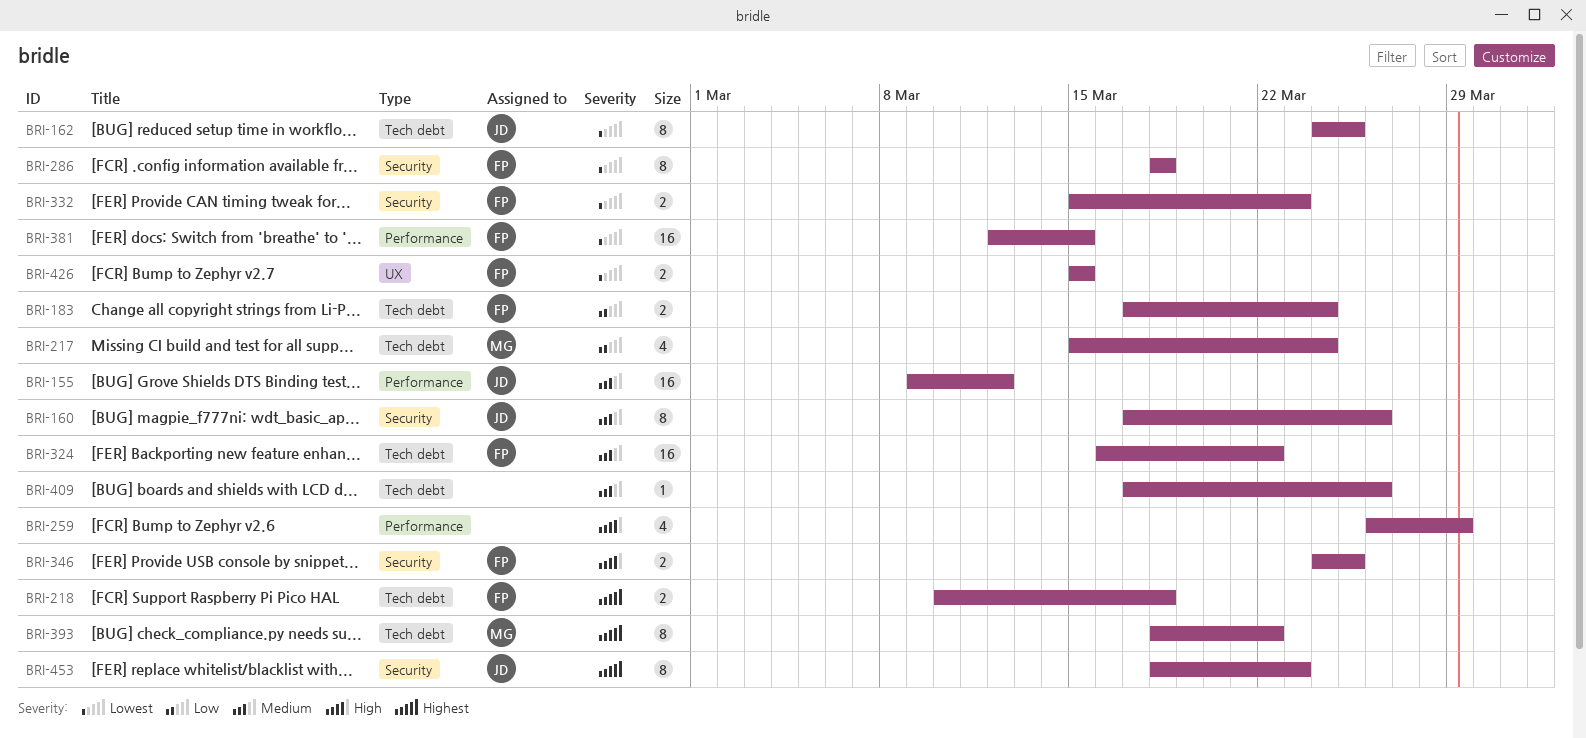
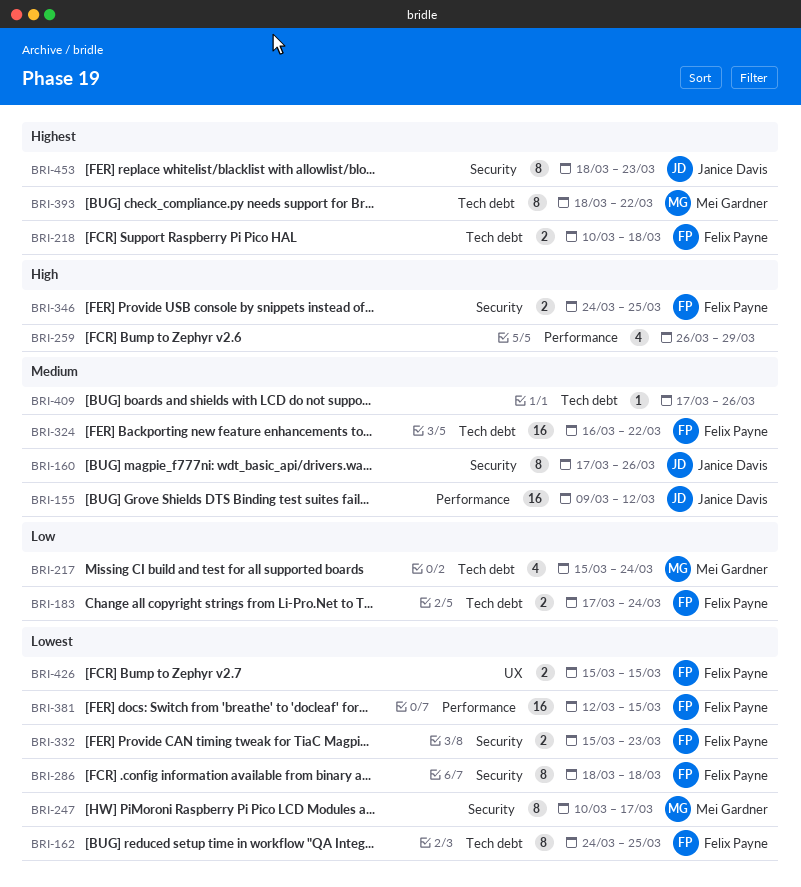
BRI-162, owner: Janice Davis -> Felix Payne
BRI-247: none -> present

